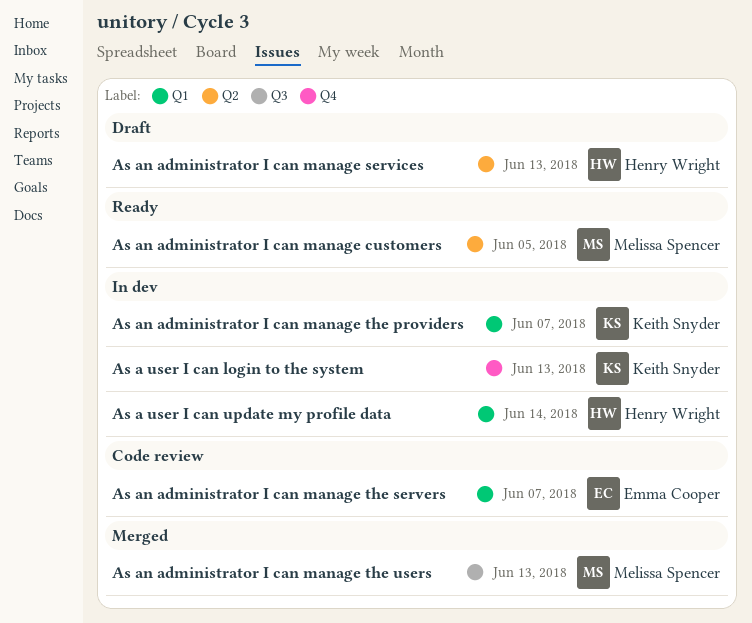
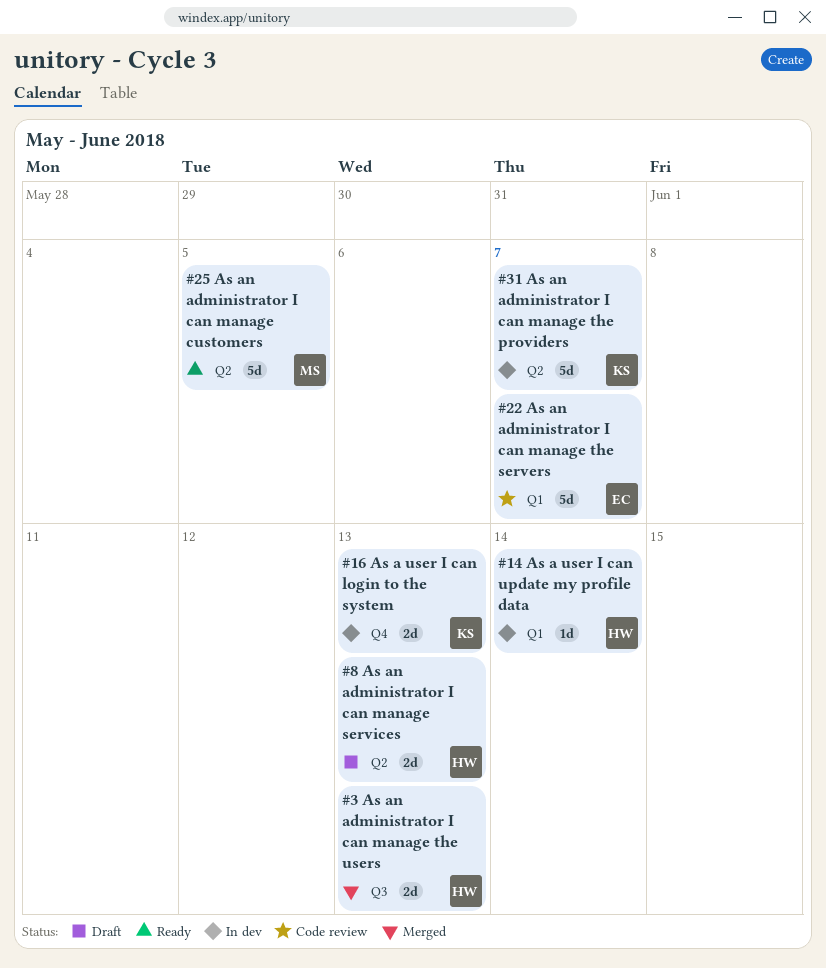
As an administrator I can manage the providers, label: Q1 -> Q2
As an administrator I can manage the users, owner: Melissa Spencer -> Henry Wright

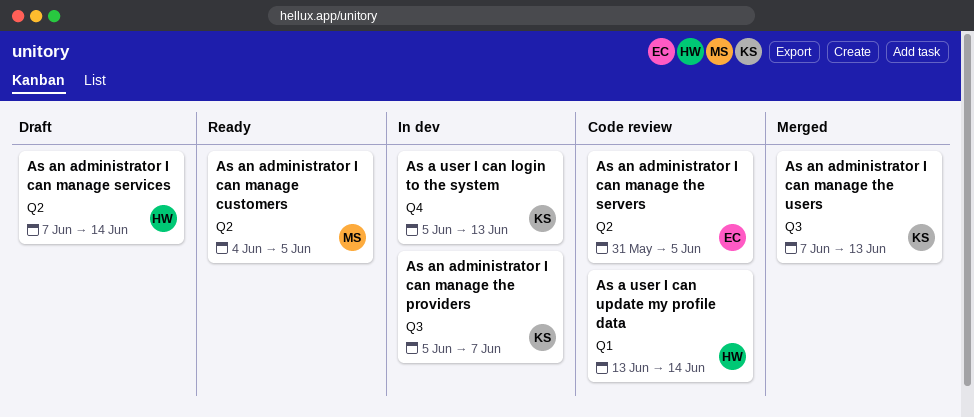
As a user I can update my profile data, status: In dev -> Code review
As an administrator I can manage services, due: Jun 13 -> Jun 14
As an administrator I can manage the providers, label: Q2 -> Q3
As an administrator I can manage the servers, label: Q1 -> Q2
As an administrator I can manage the servers, due: Jun 7 -> Jun 5
As an administrator I can manage the users, owner: HW -> KS

